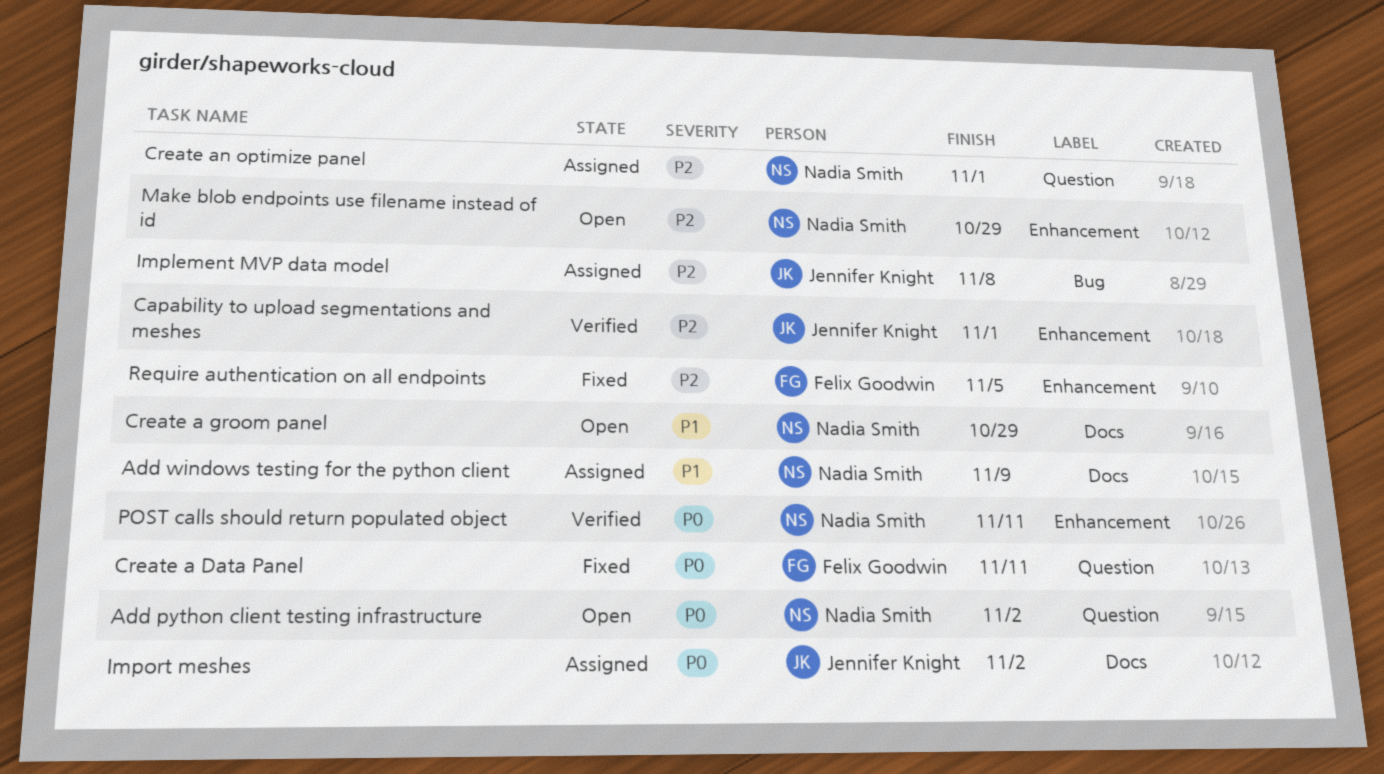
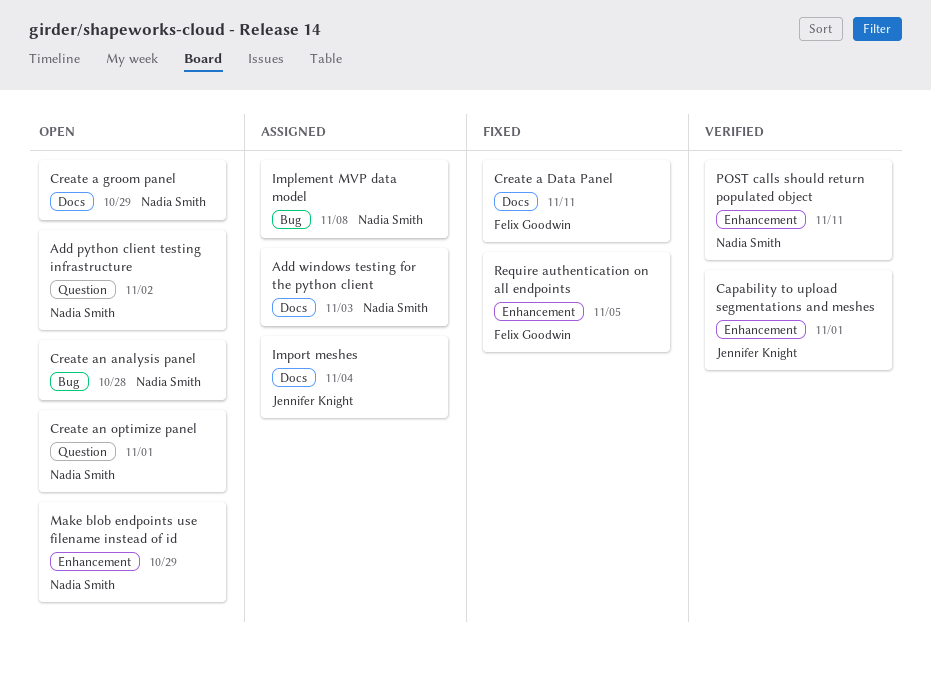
Add windows testing for the python client, due: Nov 9 -> Nov 3
Create a Data Panel, label: Question -> Docs
Create an analysis panel: none -> present
Create an optimize panel, status: Assigned -> Open
Implement MVP data model, owner: Jennifer Knight -> Nadia Smith
Import meshes, due: Nov 2 -> Nov 4

